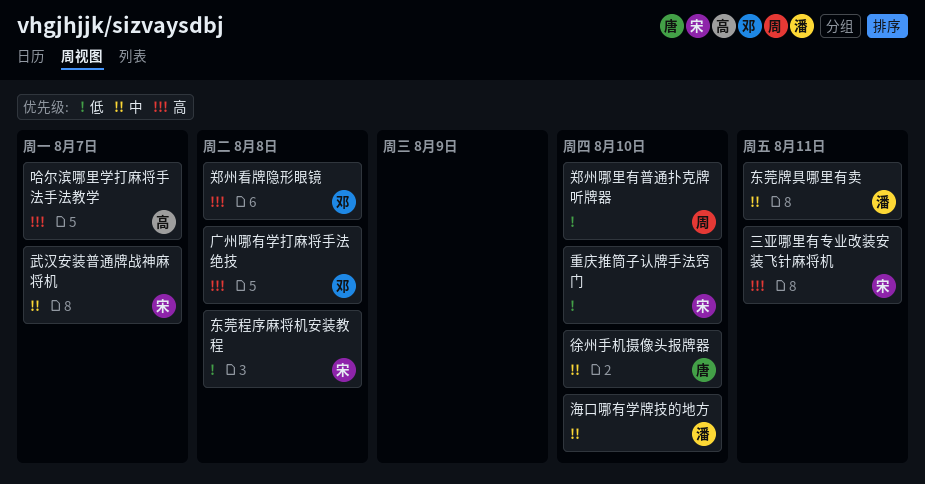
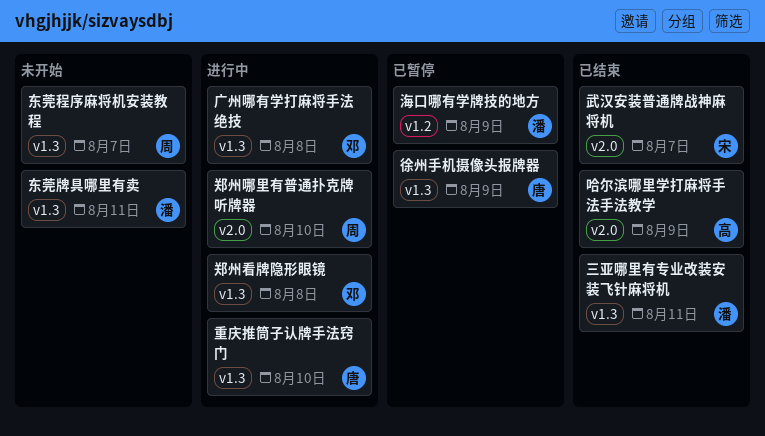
三亚哪里有专业改装安装飞针麻将机, owner: 宋 -> 潘
东莞程序麻将机安装教程, owner: 宋 -> 周
东莞程序麻将机安装教程, due: Aug 8 -> Aug 7
哈尔滨哪里学打麻将手法手法教学, due: Aug 7 -> Aug 9
徐州手机摄像头报牌器, due: Aug 10 -> Aug 9
海口哪有学牌技的地方, due: Aug 10 -> Aug 9
重庆推筒子认牌手法窍门, owner: 宋 -> 唐

